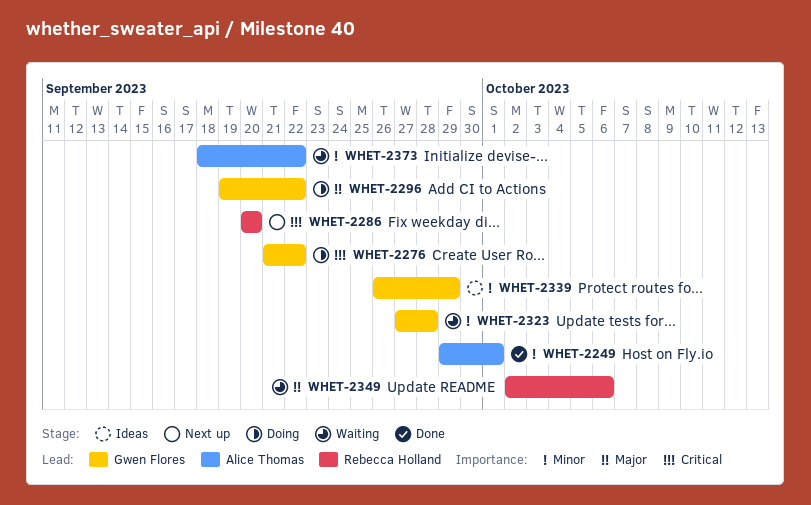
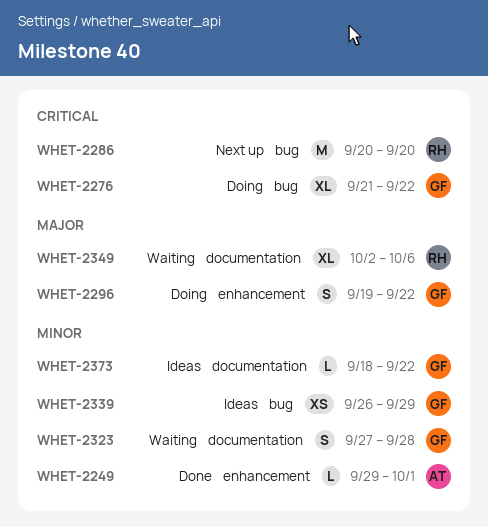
WHET-2373, status: Waiting -> Ideas
WHET-2373, owner: Alice Thomas -> Gwen Flores

